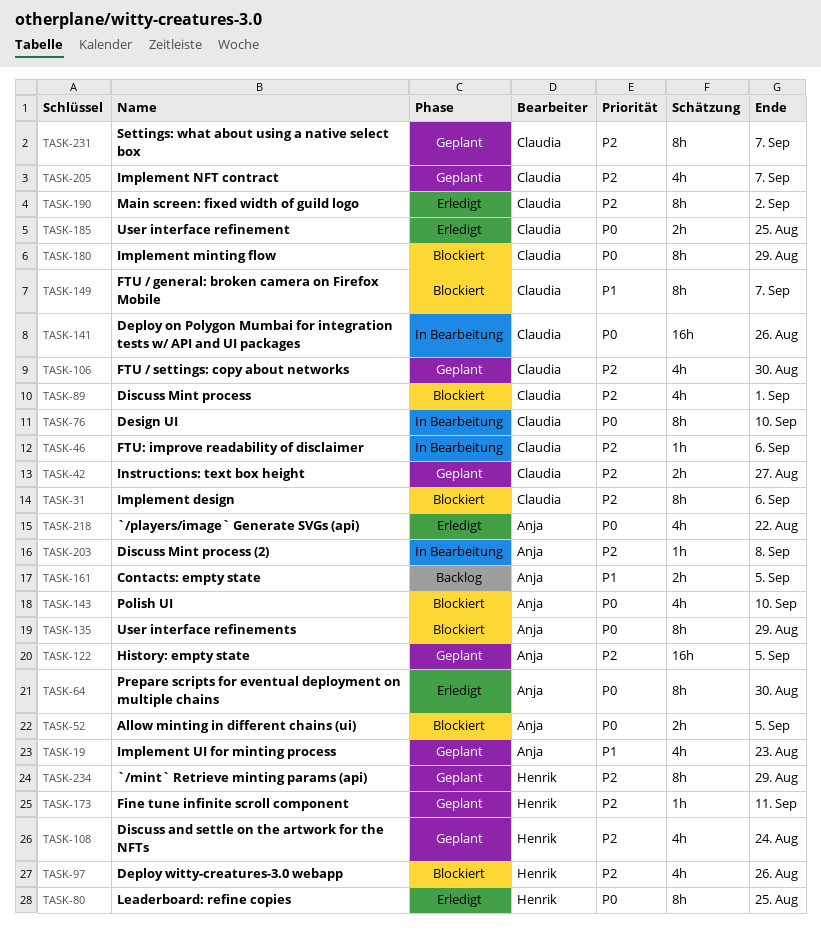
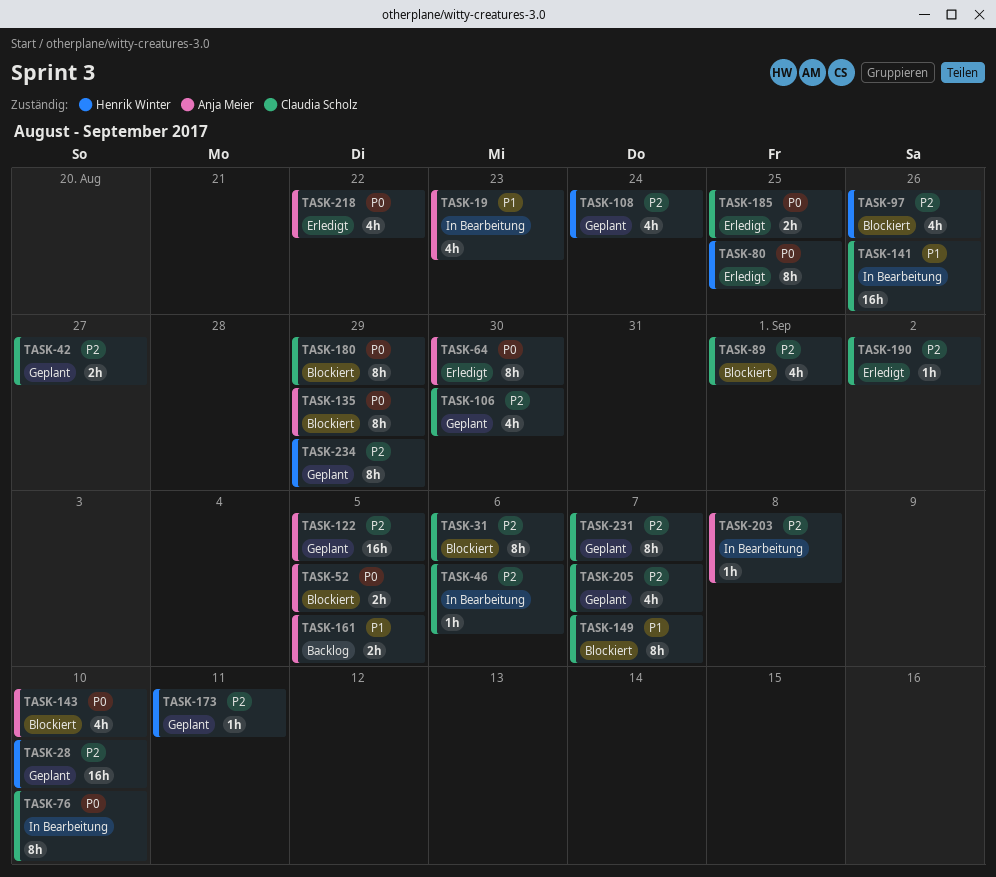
TASK-19, status: Geplant -> In Bearbeitung
TASK-28: none -> present
TASK-141, priority: P0 -> P1
TASK-190, estimate: 8h -> 1h

